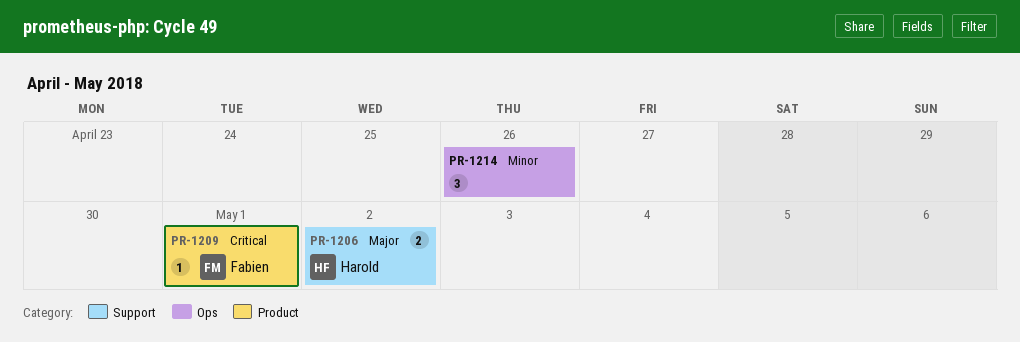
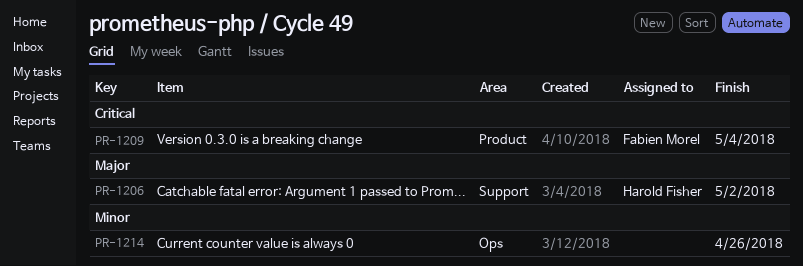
PR-1209, due: May 1 -> May 4

